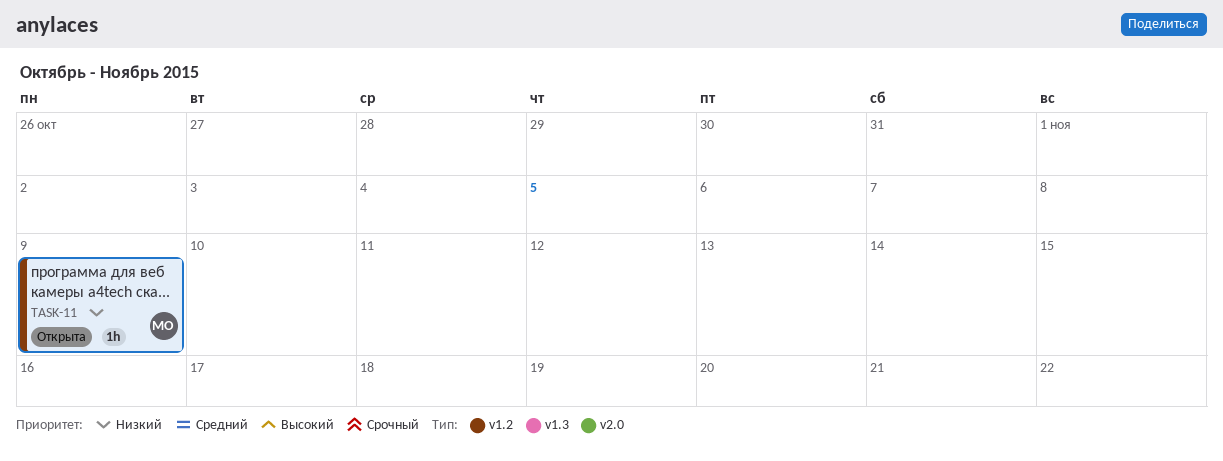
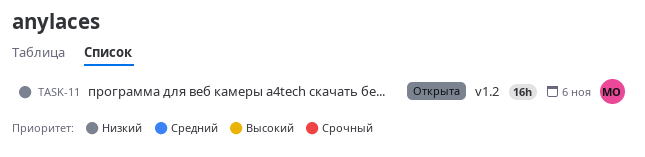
TASK-11, estimate: 1h -> 16h
TASK-11, due: Nov 9 -> Nov 6

